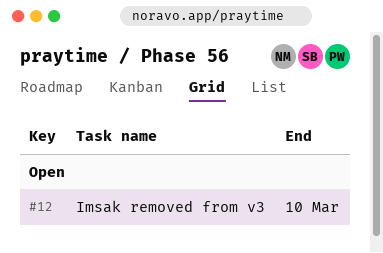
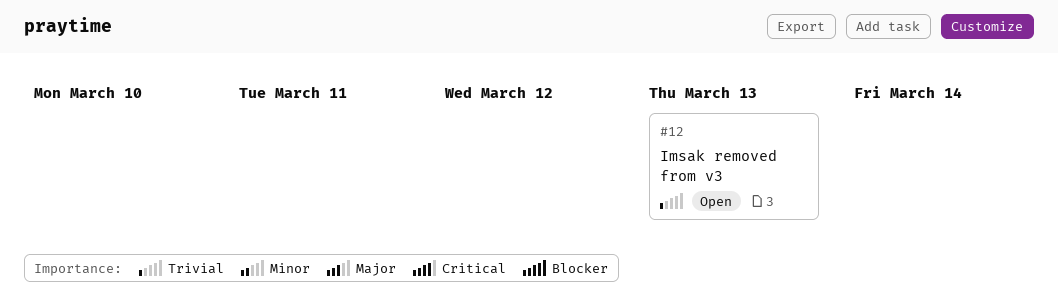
#12, due: Mar 10 -> Mar 13

